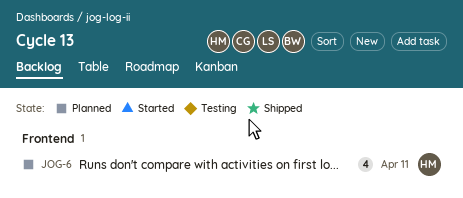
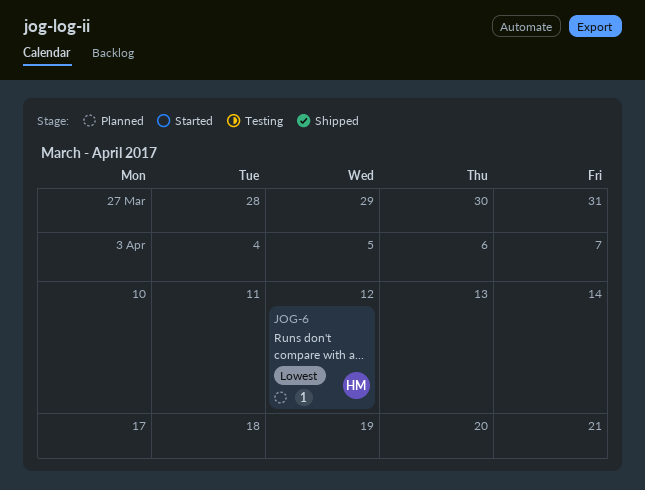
JOG-6, estimate: 4 -> 1
JOG-6, due: Apr 11 -> Apr 12

